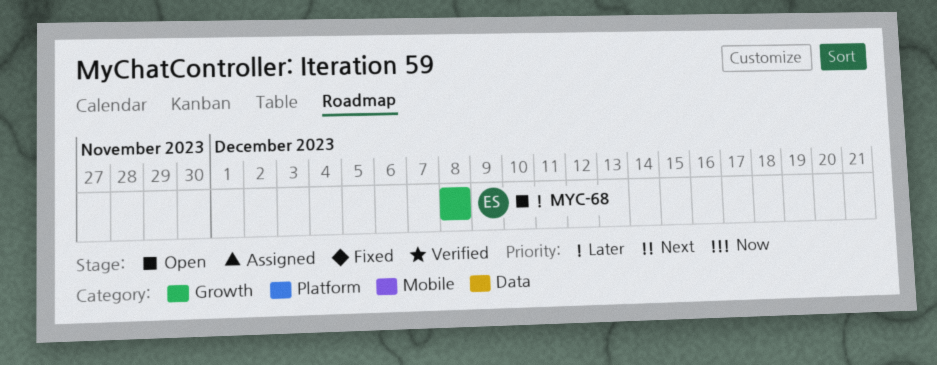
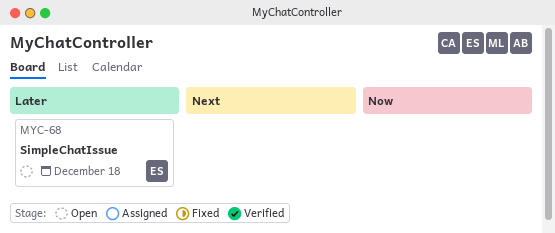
MYC-68, due: Dec 8 -> Dec 18

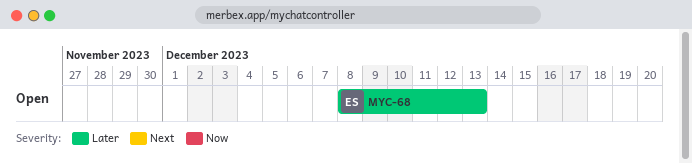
MYC-68, due: Dec 18 -> Dec 13

